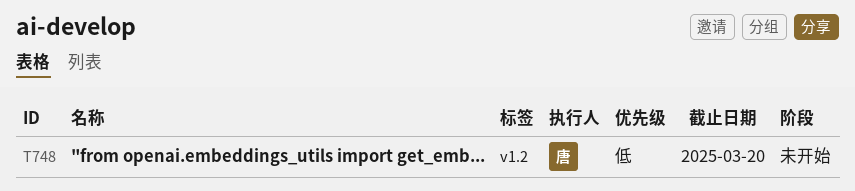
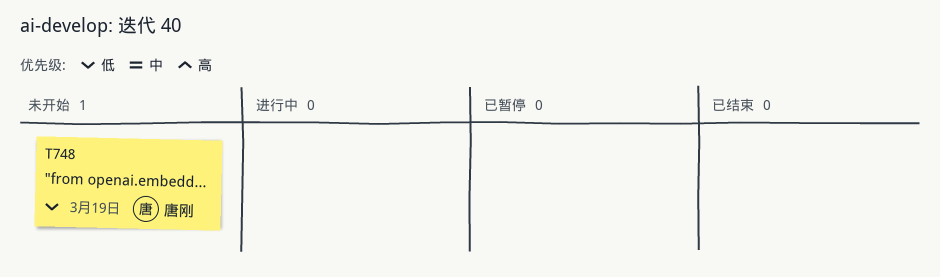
T748, due: Mar 20 -> Mar 19

